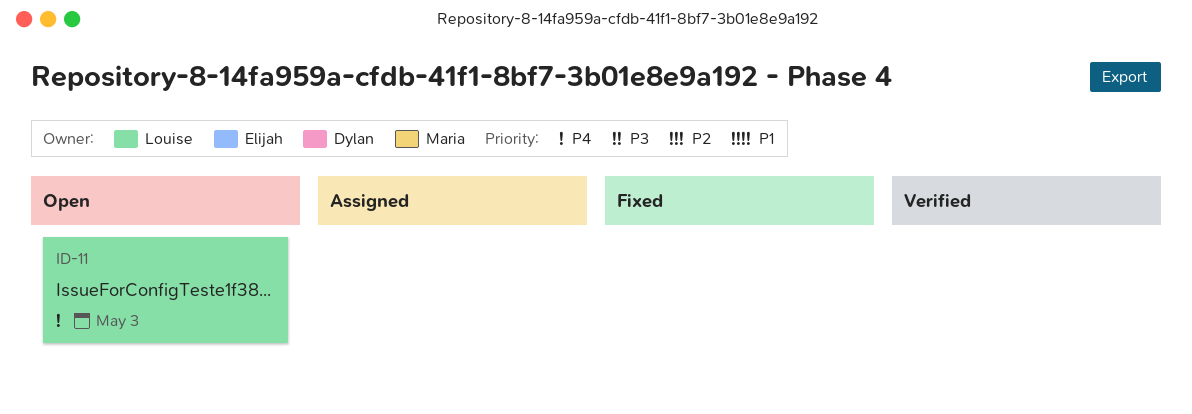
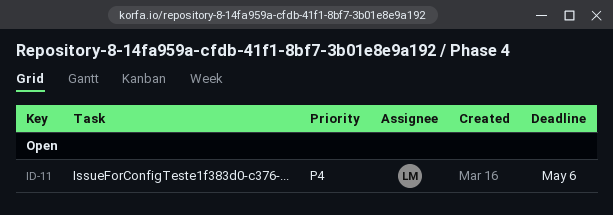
ID-11, due: May 3 -> May 6

